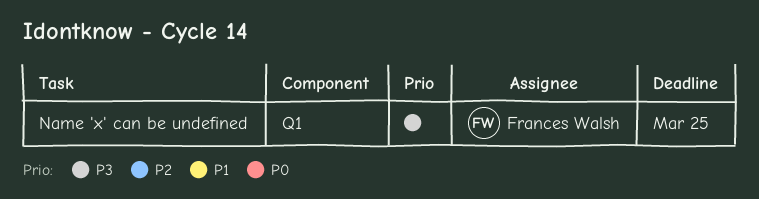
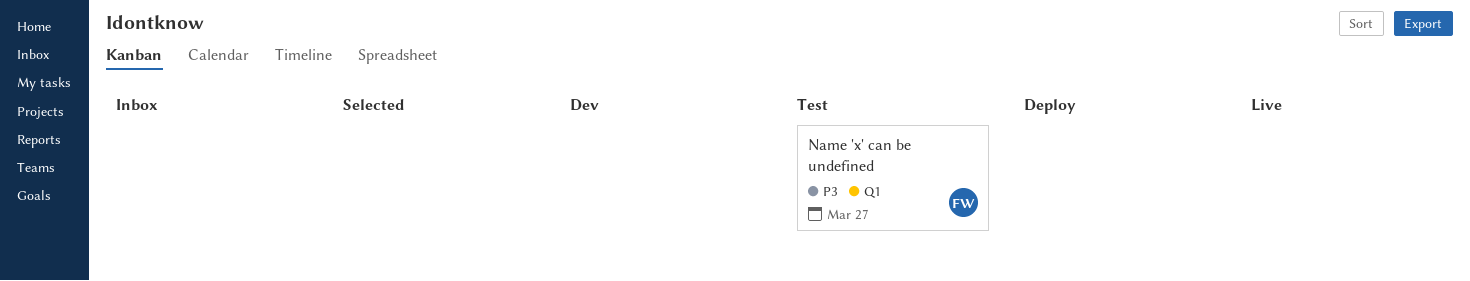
Name 'x' can be undefined, due: Mar 25 -> Mar 27

